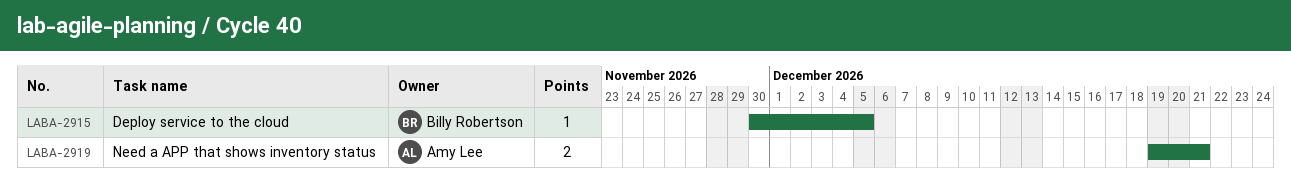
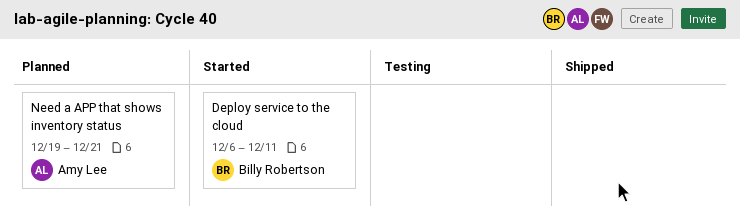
Deploy service to the cloud, start: Nov 30 -> Dec 6
Deploy service to the cloud, due: Dec 5 -> Dec 11

